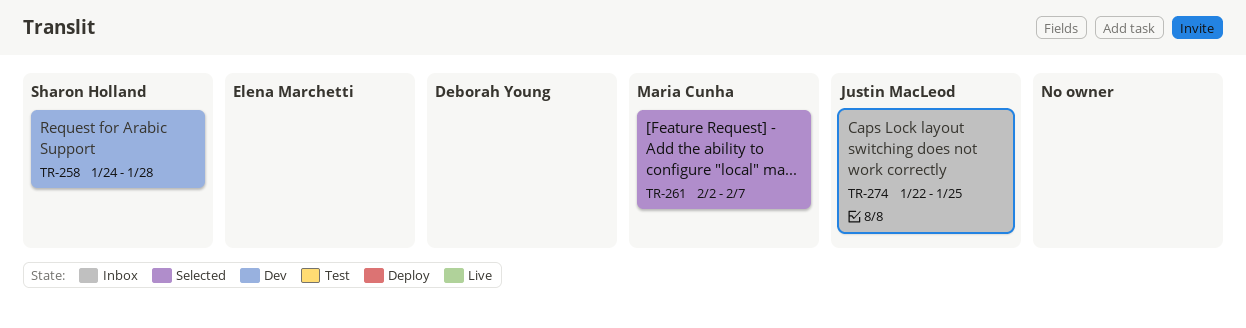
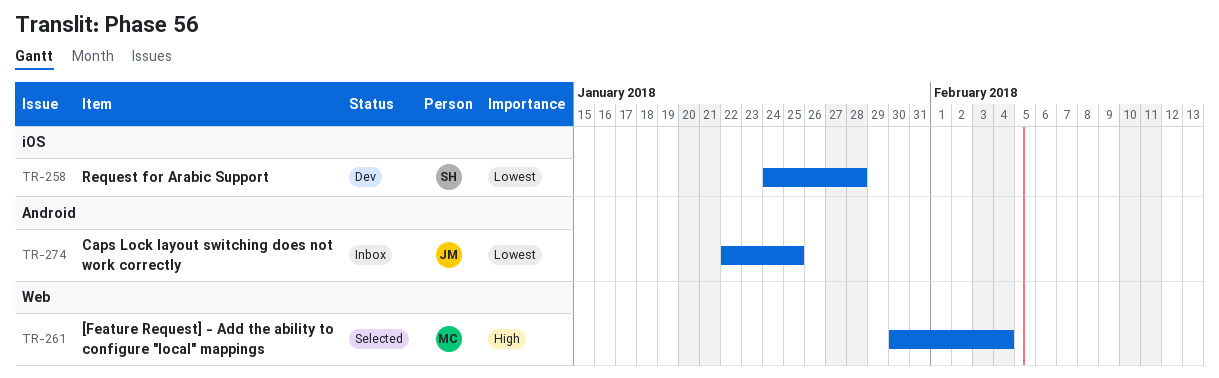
TR-261, start: Feb 2 -> Jan 30
TR-261, due: Feb 7 -> Feb 4

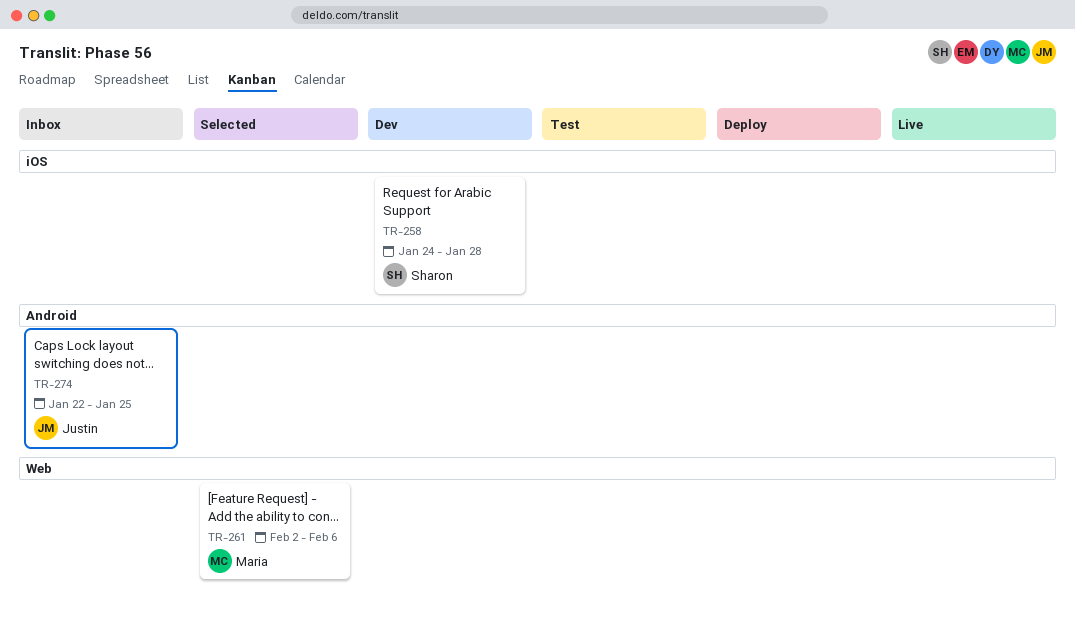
TR-261, start: Jan 30 -> Feb 2
TR-261, due: Feb 4 -> Feb 6

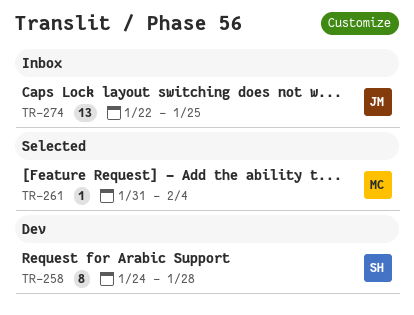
TR-261, start: Feb 2 -> Jan 31
TR-261, due: Feb 6 -> Feb 4

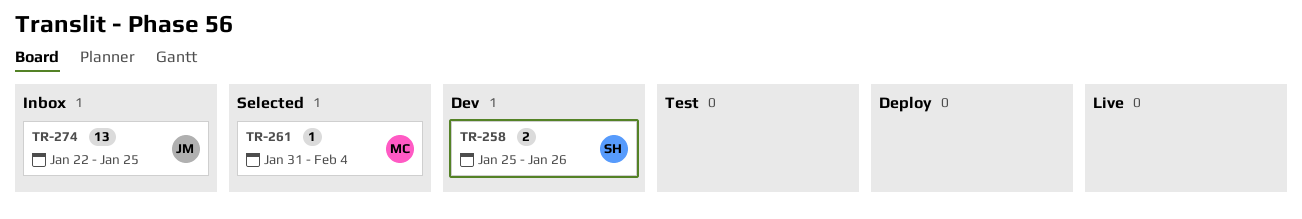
TR-258, estimate: 8 -> 2
TR-258, start: Jan 24 -> Jan 25
TR-258, due: Jan 28 -> Jan 26

